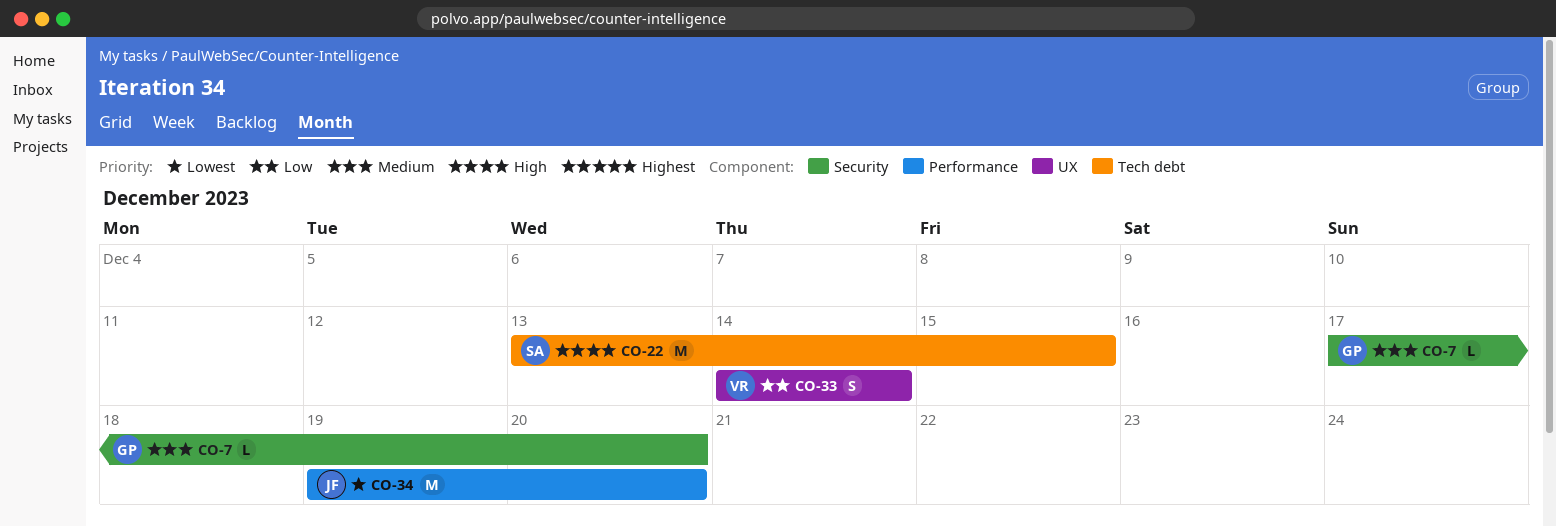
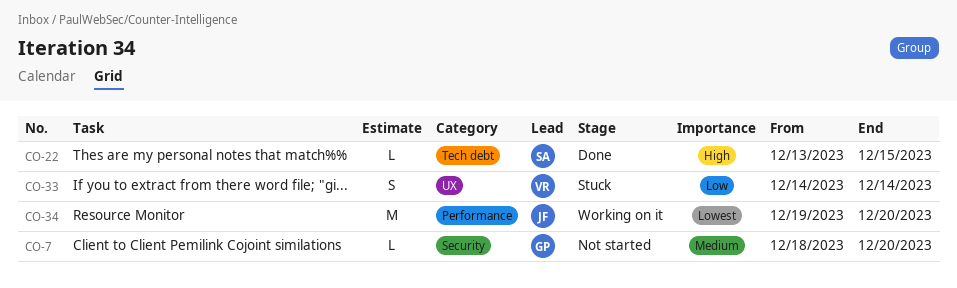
CO-7, start: Dec 17 -> Dec 18
CO-22, estimate: M -> L

